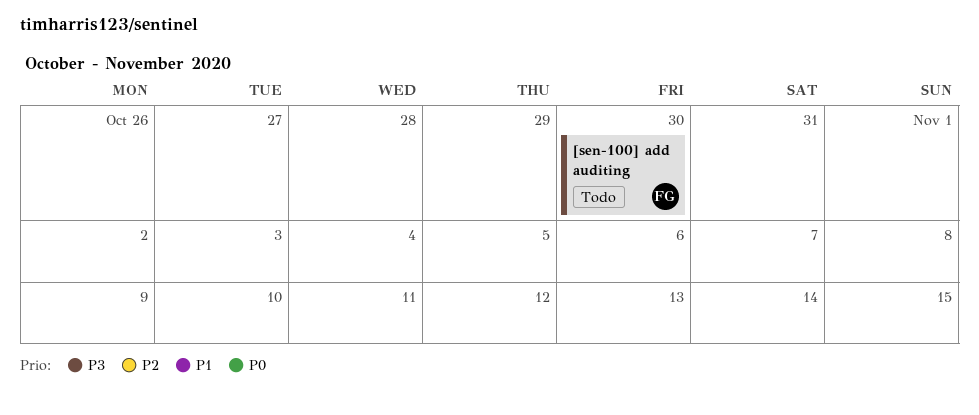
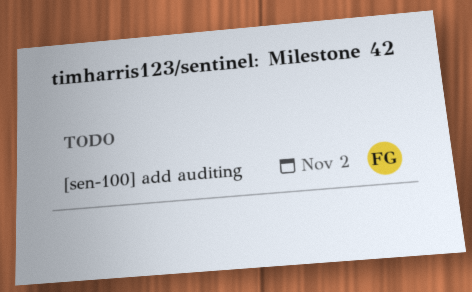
[sen-100] add auditing, due: Oct 30 -> Nov 2

